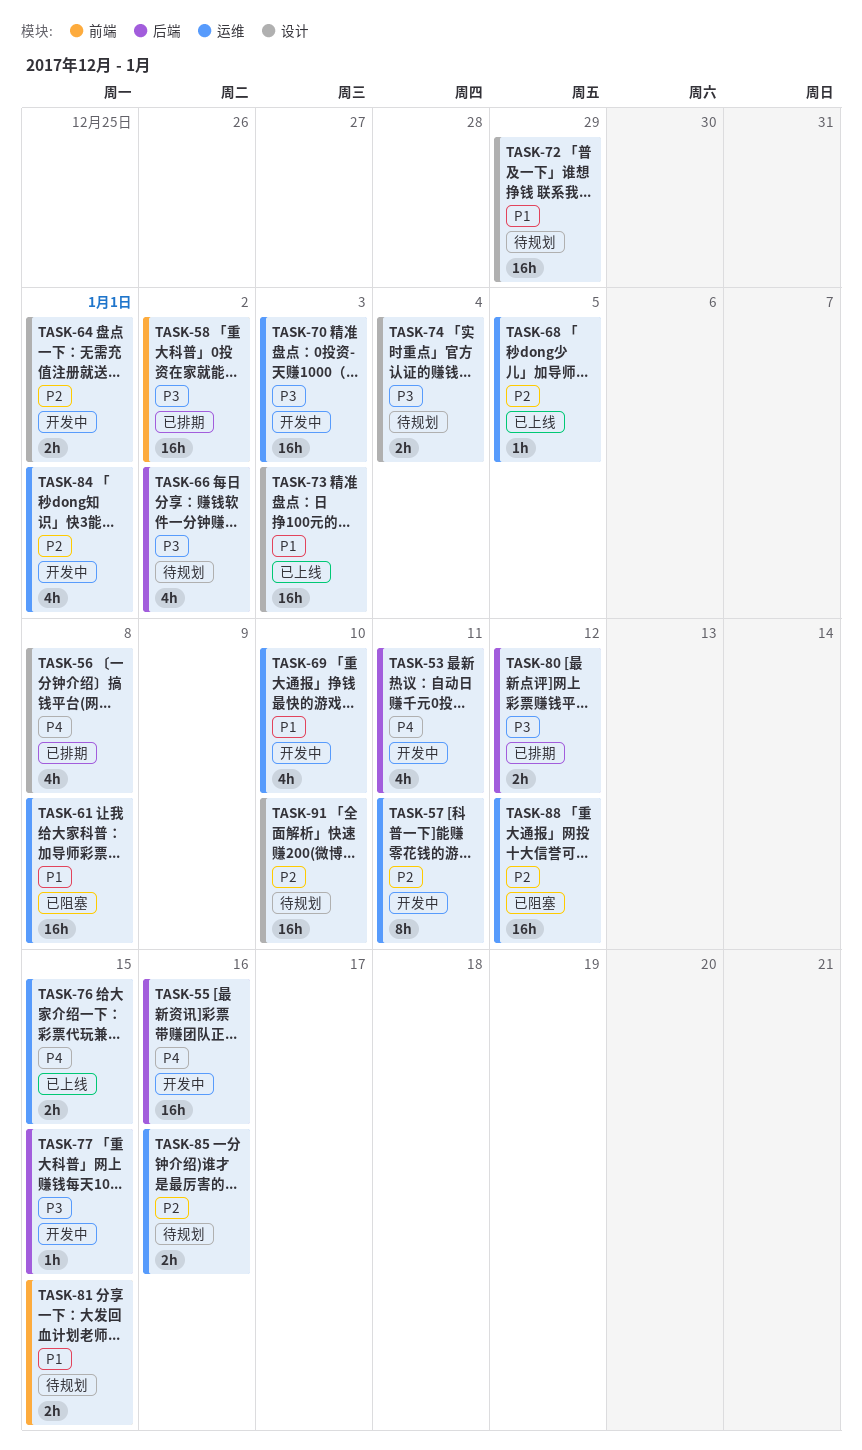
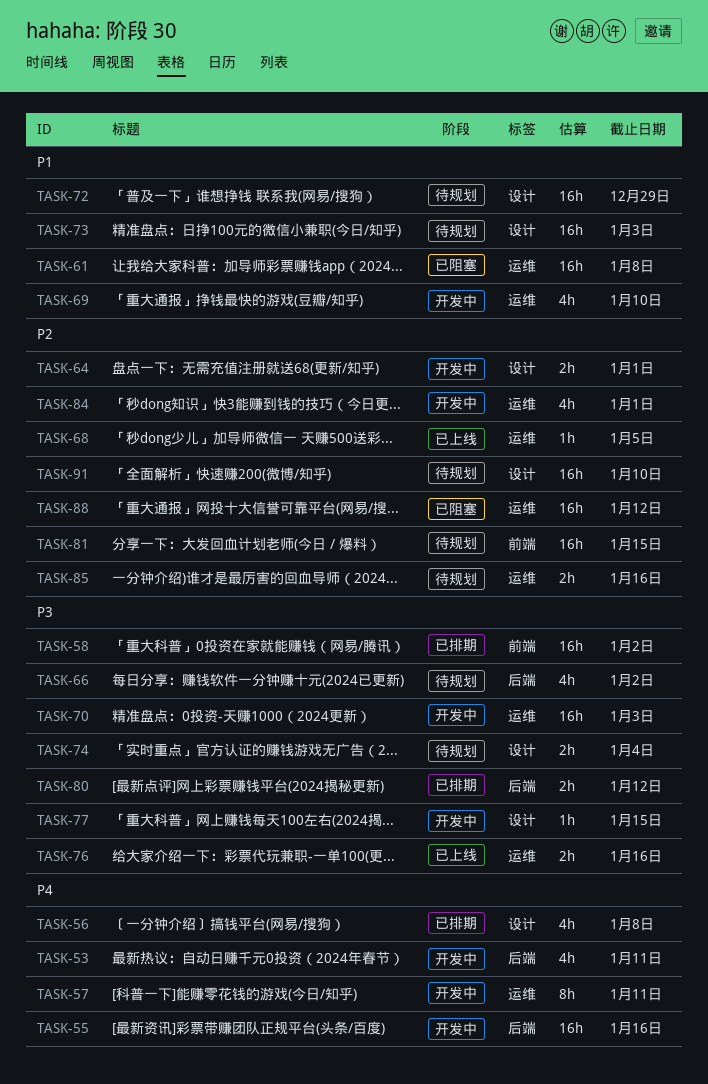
TASK-57, priority: P2 -> P4
TASK-73, status: 已上线 -> 待规划
TASK-76, priority: P4 -> P3
TASK-76, due: Jan 15 -> Jan 16
TASK-77, label: 后端 -> 设计
TASK-81, priority: P1 -> P2
TASK-81, estimate: 2h -> 16h

